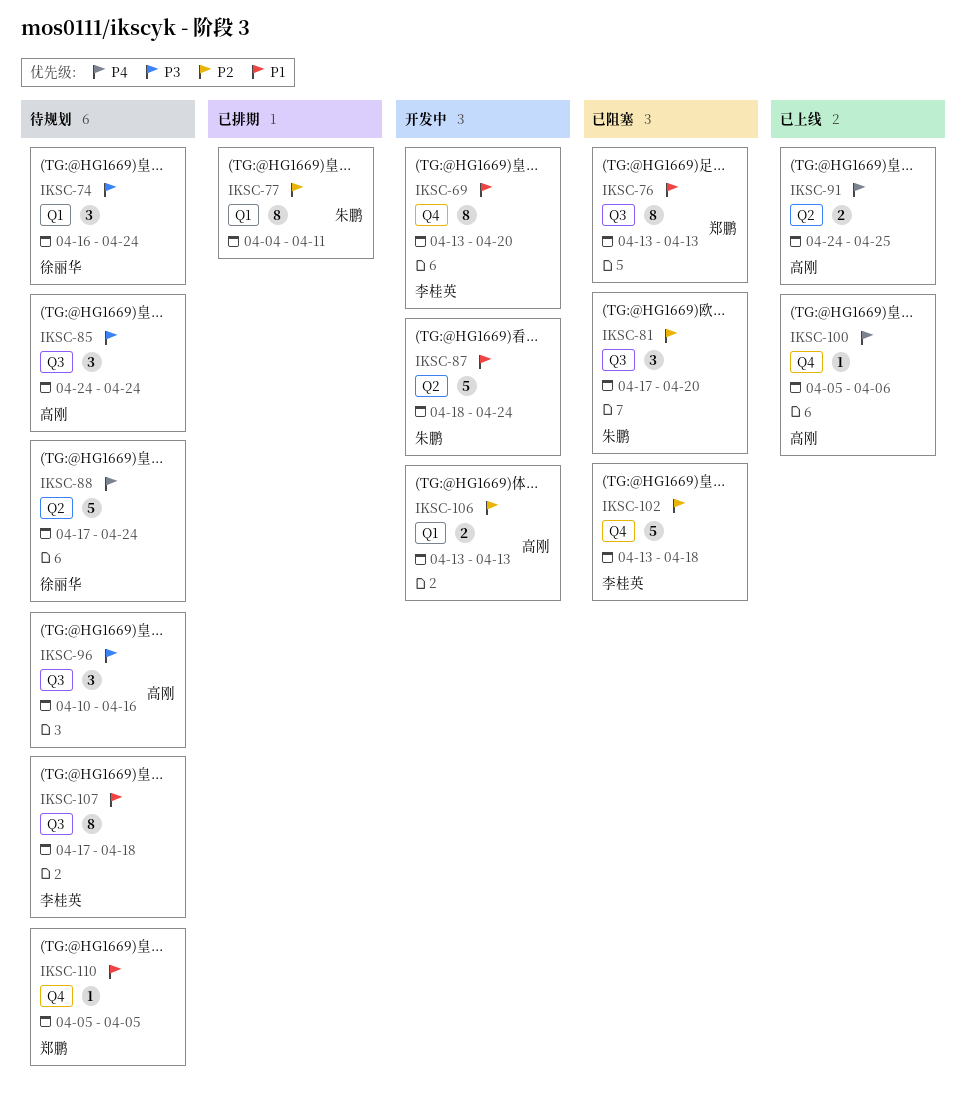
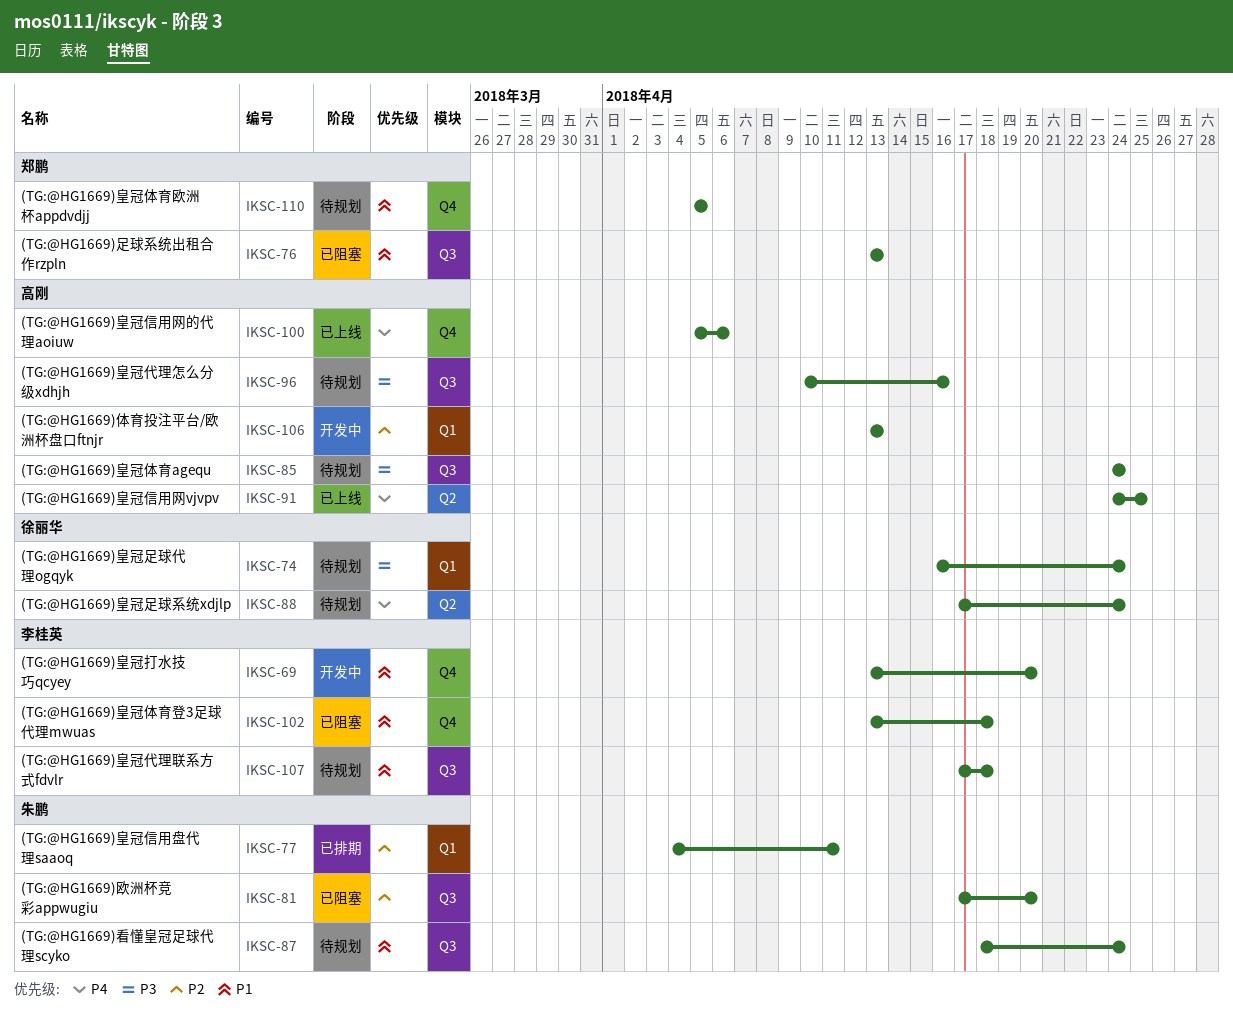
IKSC-87, status: 开发中 -> 待规划
IKSC-87, label: Q2 -> Q3
IKSC-102, priority: P2 -> P1

